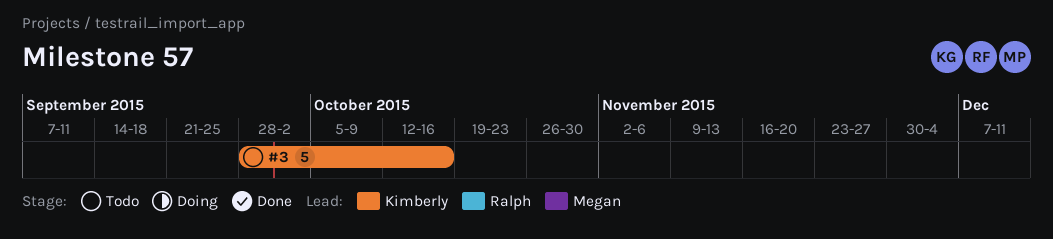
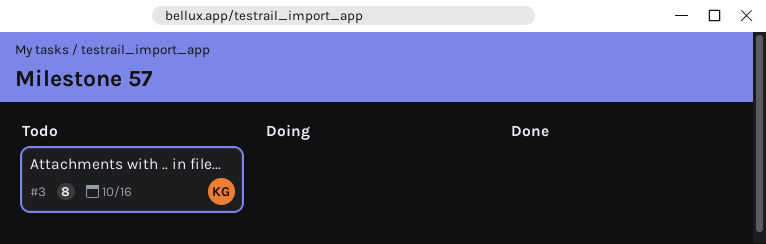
#3, estimate: 5 -> 8

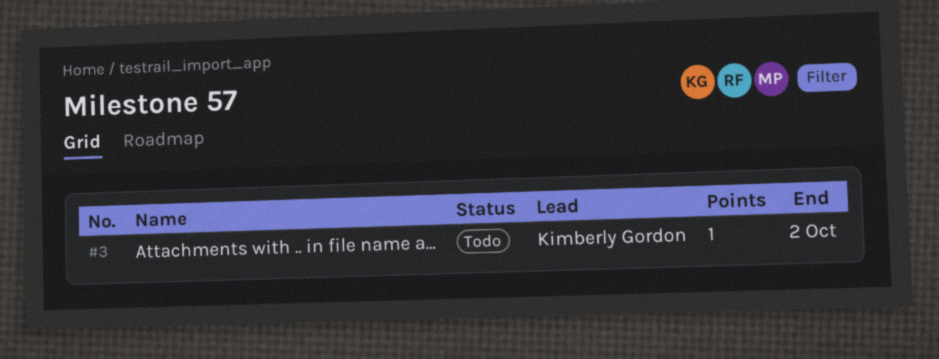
#3, estimate: 8 -> 1
#3, due: Oct 16 -> Oct 2

